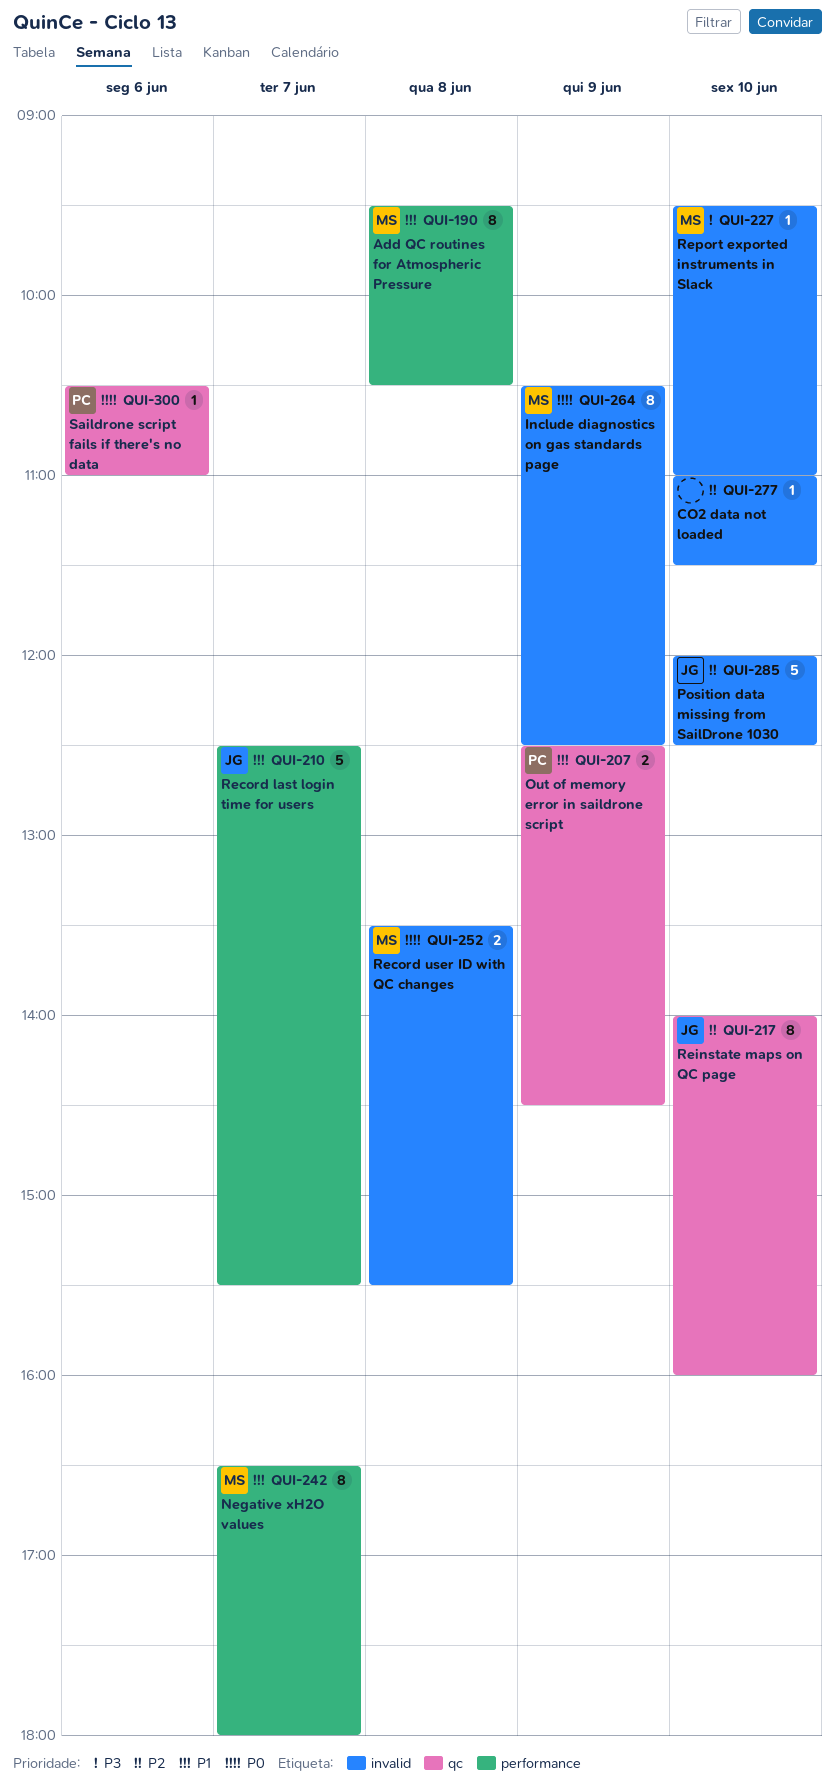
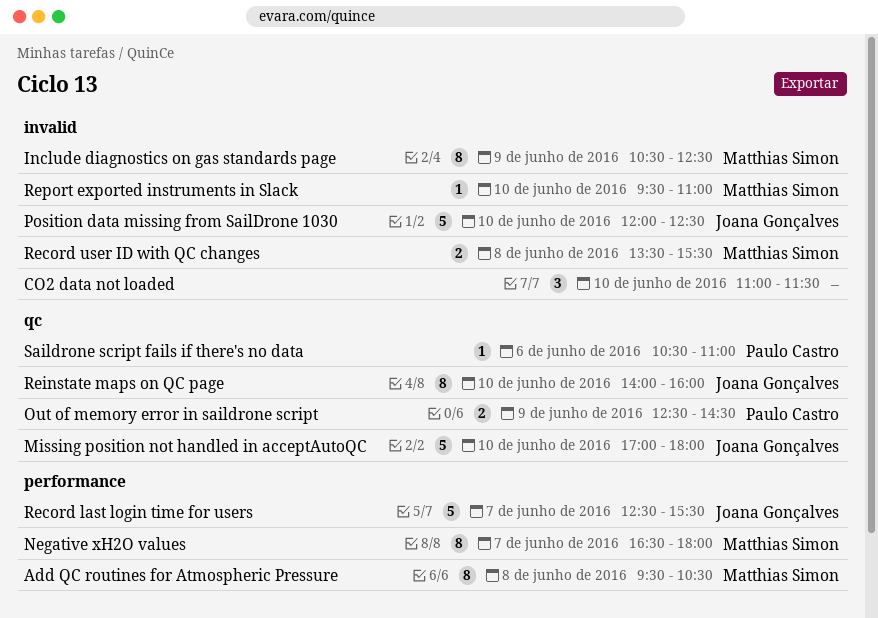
CO2 data not loaded, estimate: 1 -> 3
Missing position not handled in acceptAutoQC: none -> present

